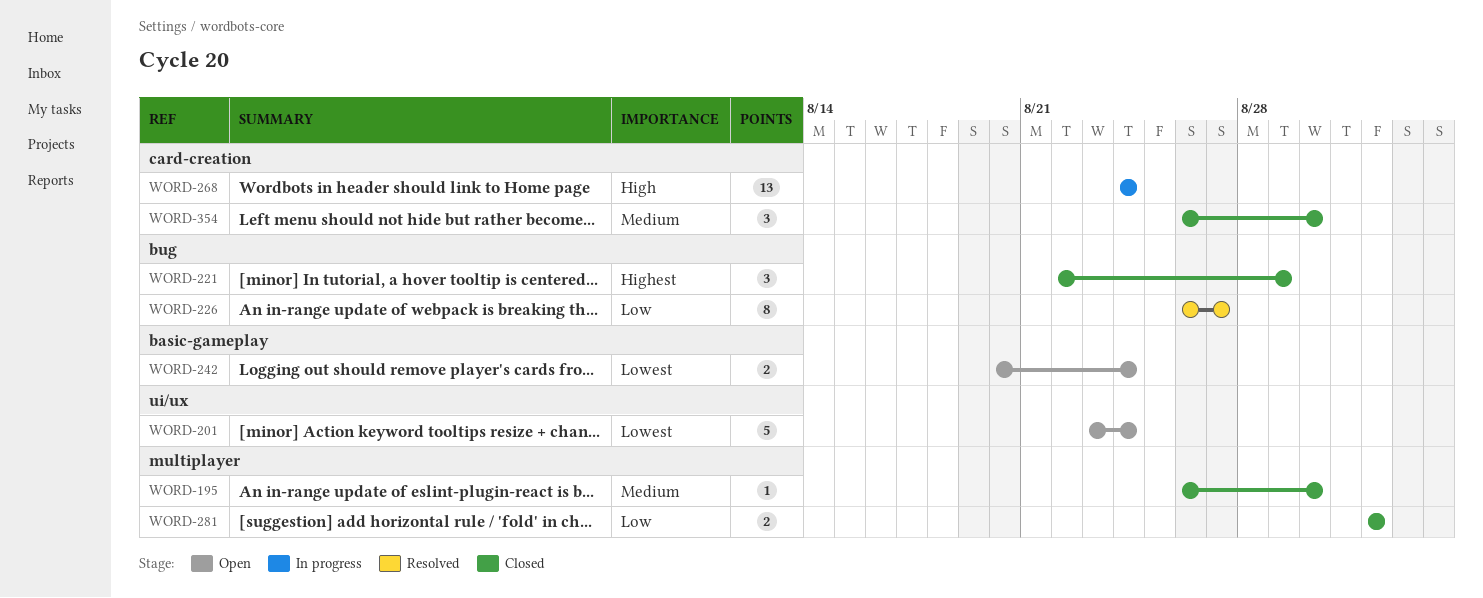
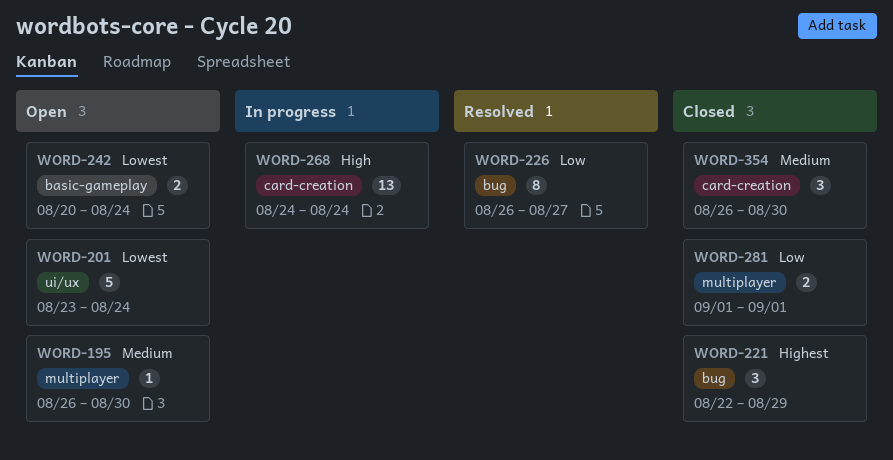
WORD-195, status: Closed -> Open

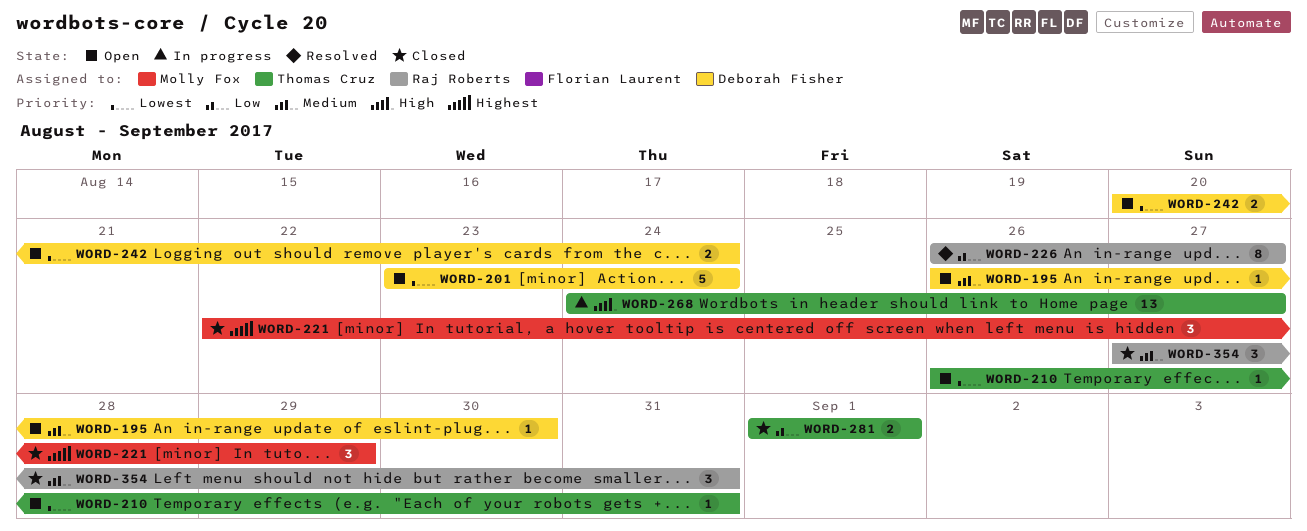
WORD-210: none -> present
WORD-268, due: Aug 24 -> Aug 27
WORD-354, start: Aug 26 -> Aug 27
WORD-354, due: Aug 30 -> Aug 31

